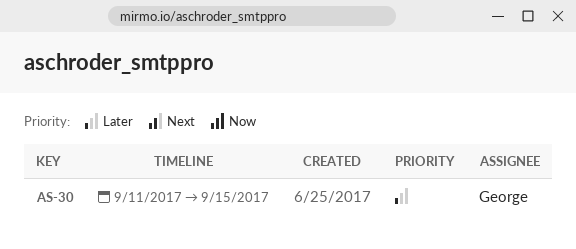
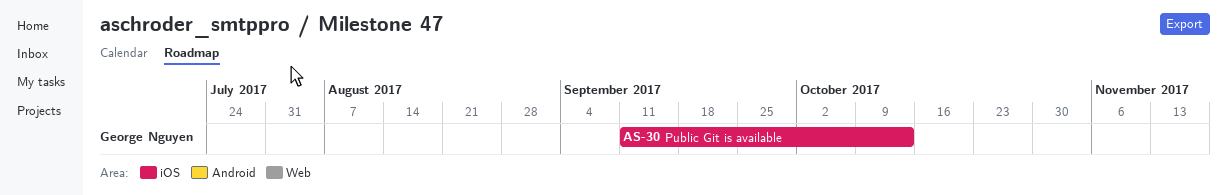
AS-30, due: Sep 15 -> Oct 13

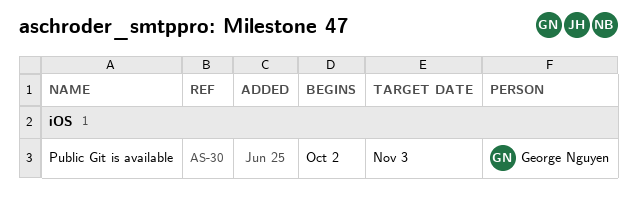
AS-30, start: Sep 11 -> Oct 2
AS-30, due: Oct 13 -> Nov 3

